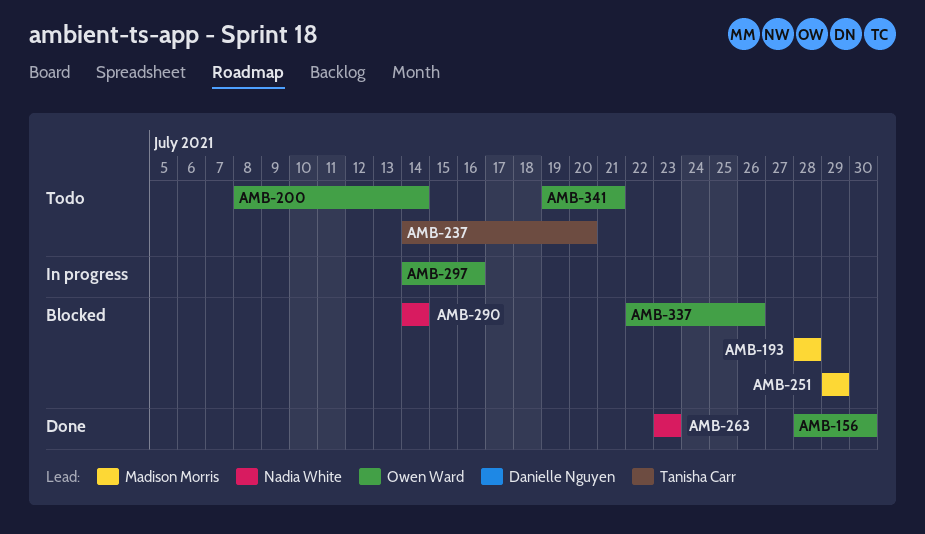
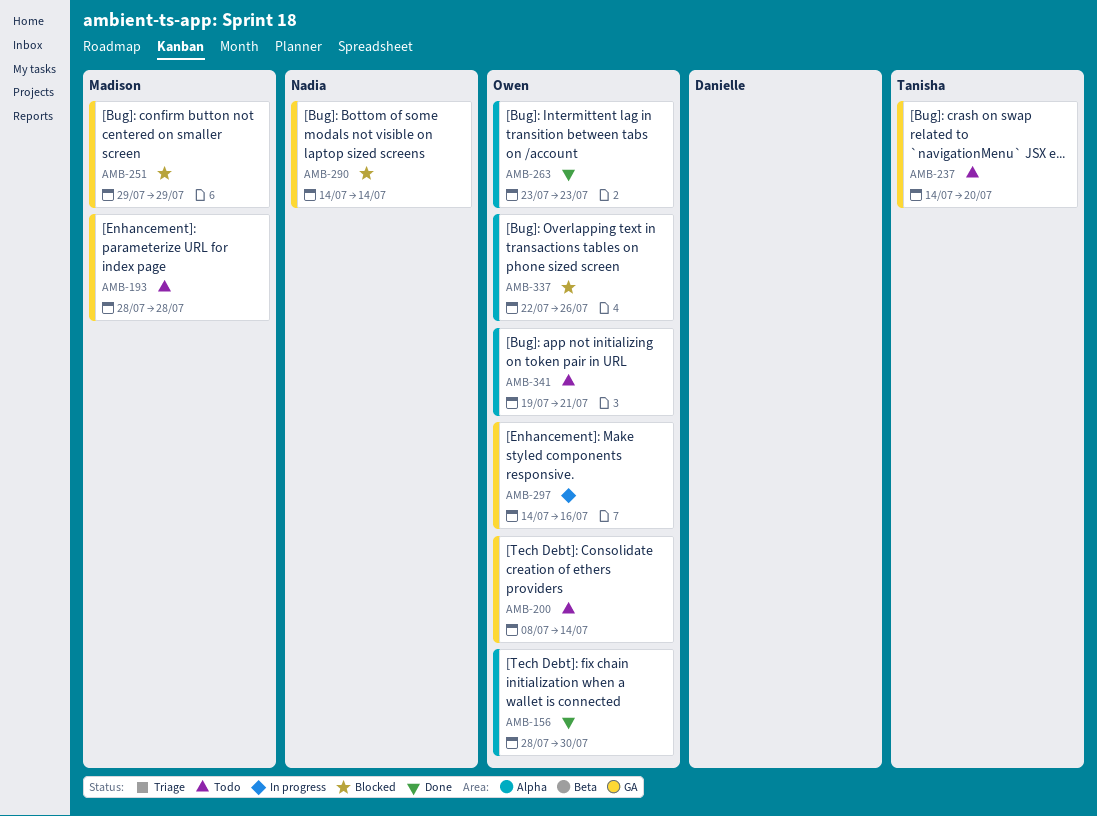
AMB-193, status: Blocked -> Todo
AMB-263, owner: Nadia White -> Owen Ward

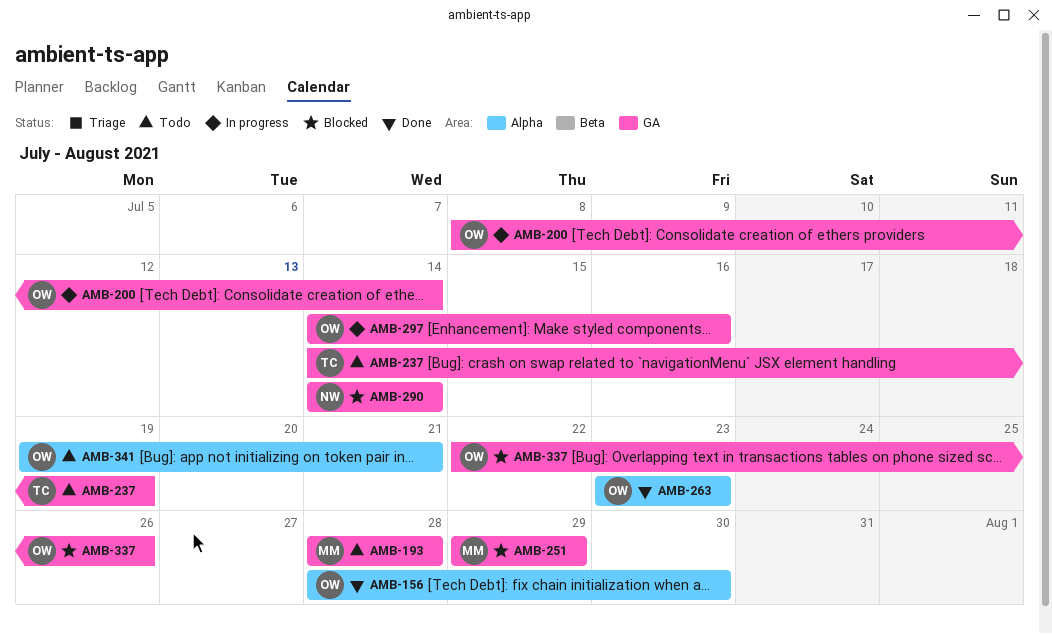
AMB-200, status: Todo -> In progress
AMB-237, due: Jul 20 -> Jul 19
AMB-337, label: Alpha -> GA

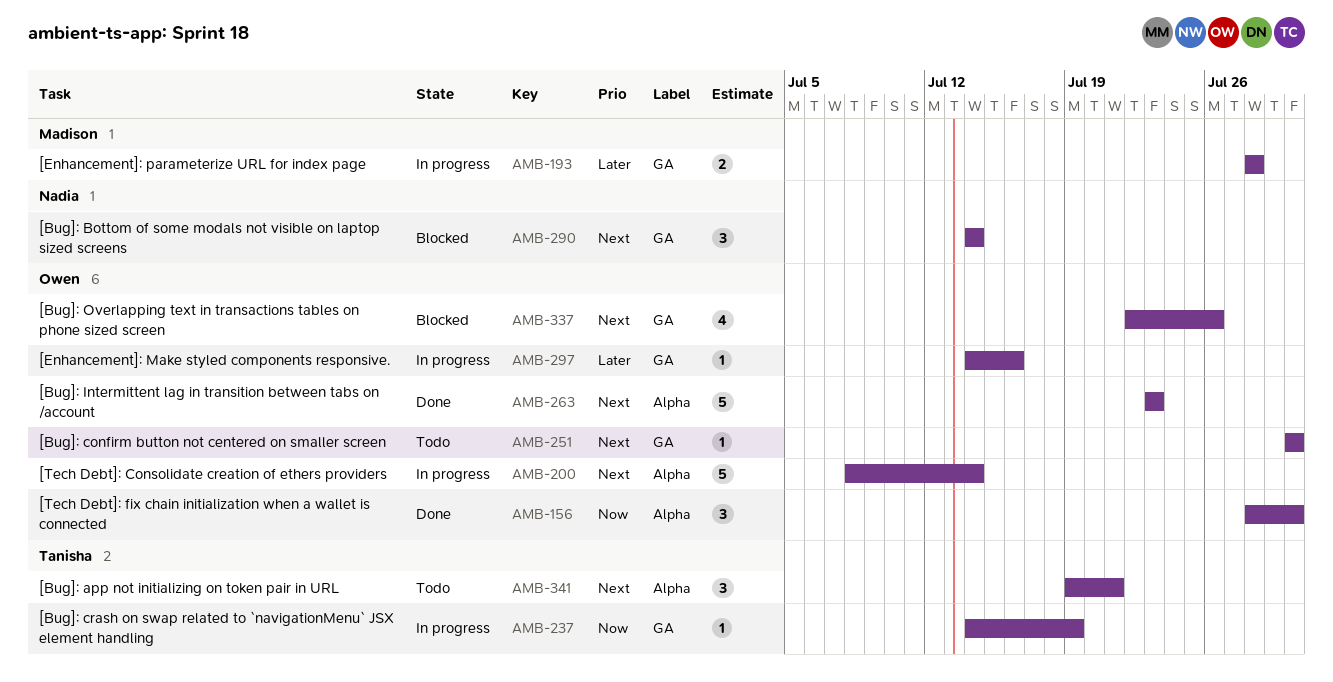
AMB-193, status: Todo -> In progress
AMB-200, label: GA -> Alpha
AMB-237, status: Todo -> In progress
AMB-251, status: Blocked -> Todo
AMB-251, owner: Madison -> Owen
AMB-251, start: Jul 29 -> Jul 30
AMB-251, due: Jul 29 -> Jul 30
AMB-341, owner: Owen -> Tanisha

